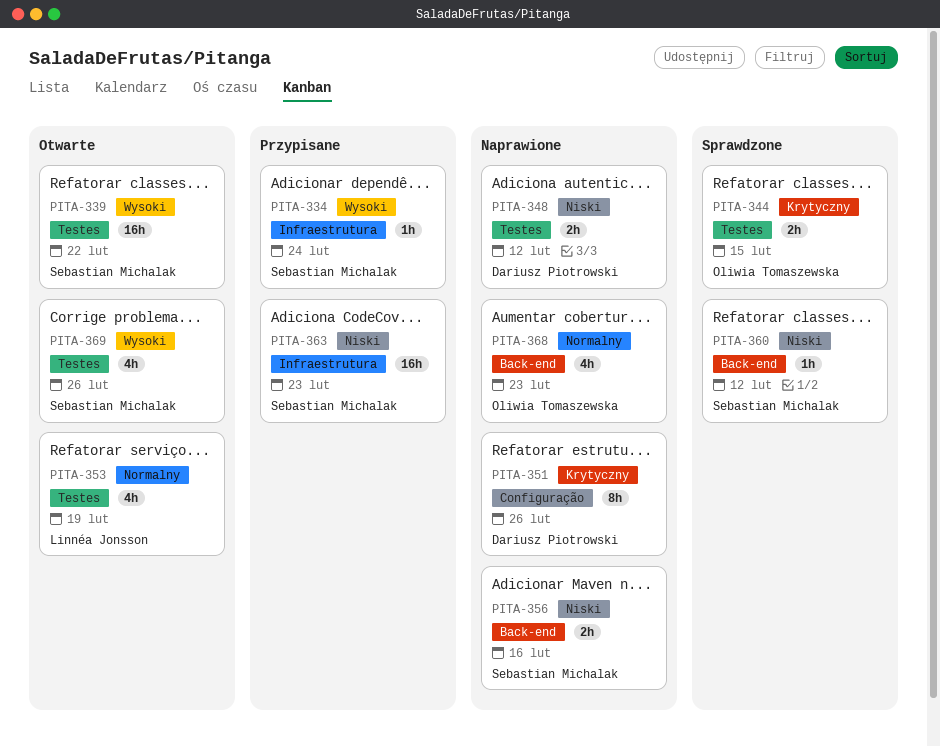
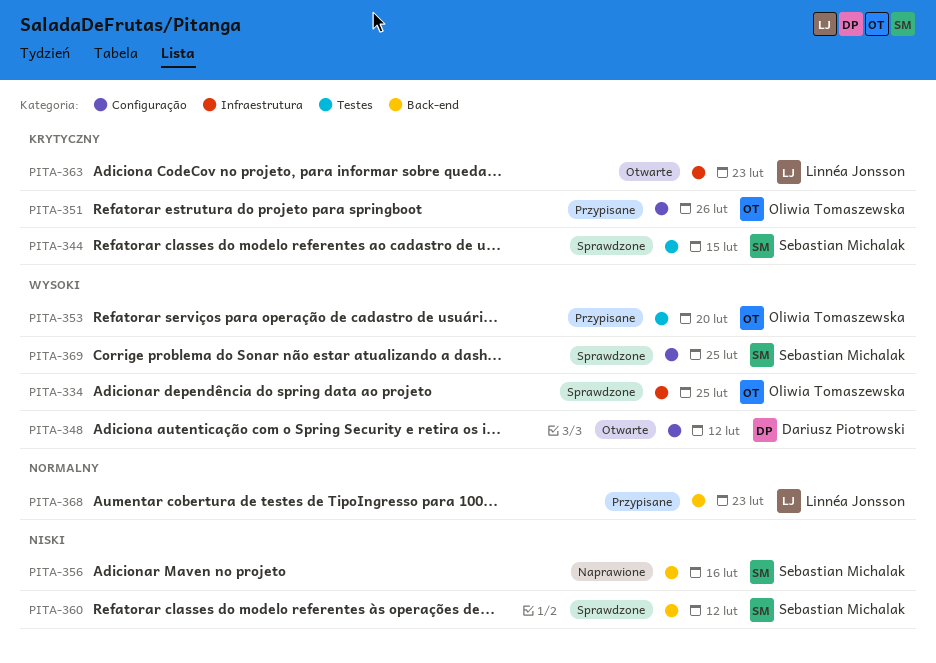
PITA-334, status: Przypisane -> Sprawdzone
PITA-334, owner: Sebastian Michalak -> Oliwia Tomaszewska
PITA-334, due: Feb 24 -> Feb 25
PITA-339: present -> none
PITA-344, owner: Oliwia Tomaszewska -> Sebastian Michalak
PITA-348, status: Naprawione -> Otwarte
PITA-348, priority: Niski -> Wysoki
PITA-348, label: Testes -> Configuração
PITA-351, status: Naprawione -> Przypisane
PITA-351, owner: Dariusz Piotrowski -> Oliwia Tomaszewska
PITA-353, status: Otwarte -> Przypisane
PITA-353, owner: Linnéa Jonsson -> Oliwia Tomaszewska
PITA-353, priority: Normalny -> Wysoki
PITA-353, due: Feb 19 -> Feb 20
PITA-363, status: Przypisane -> Otwarte
PITA-363, owner: Sebastian Michalak -> Linnéa Jonsson
PITA-363, priority: Niski -> Krytyczny
PITA-368, status: Naprawione -> Przypisane
PITA-368, owner: Oliwia Tomaszewska -> Linnéa Jonsson
PITA-369, status: Otwarte -> Sprawdzone
PITA-369, label: Testes -> Configuração
PITA-369, due: Feb 26 -> Feb 25

